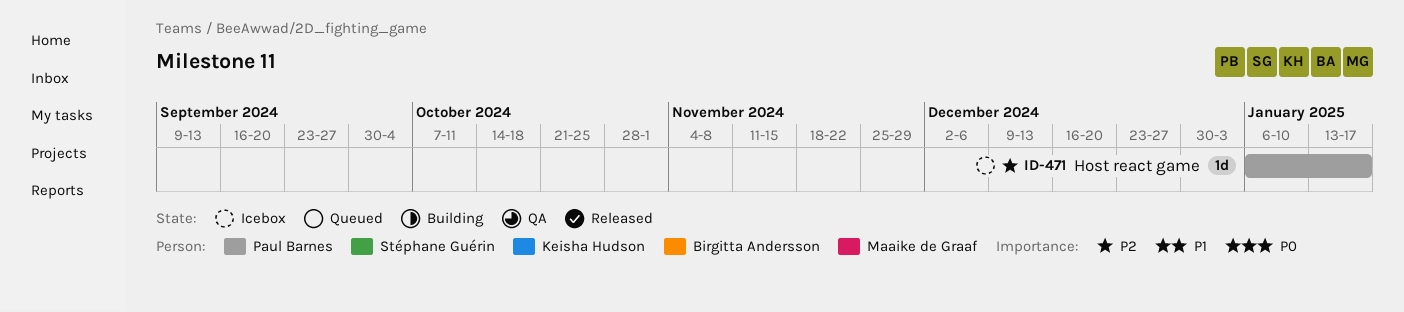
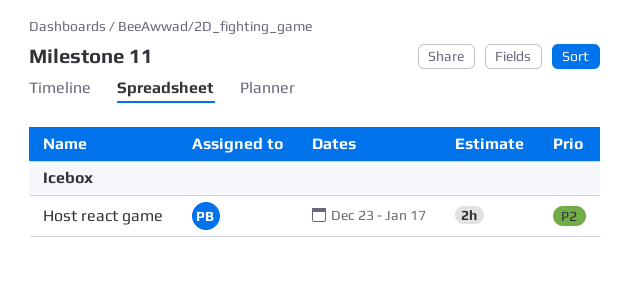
Host react game, estimate: 1d -> 2h
Host react game, start: Jan 6 -> Dec 23

